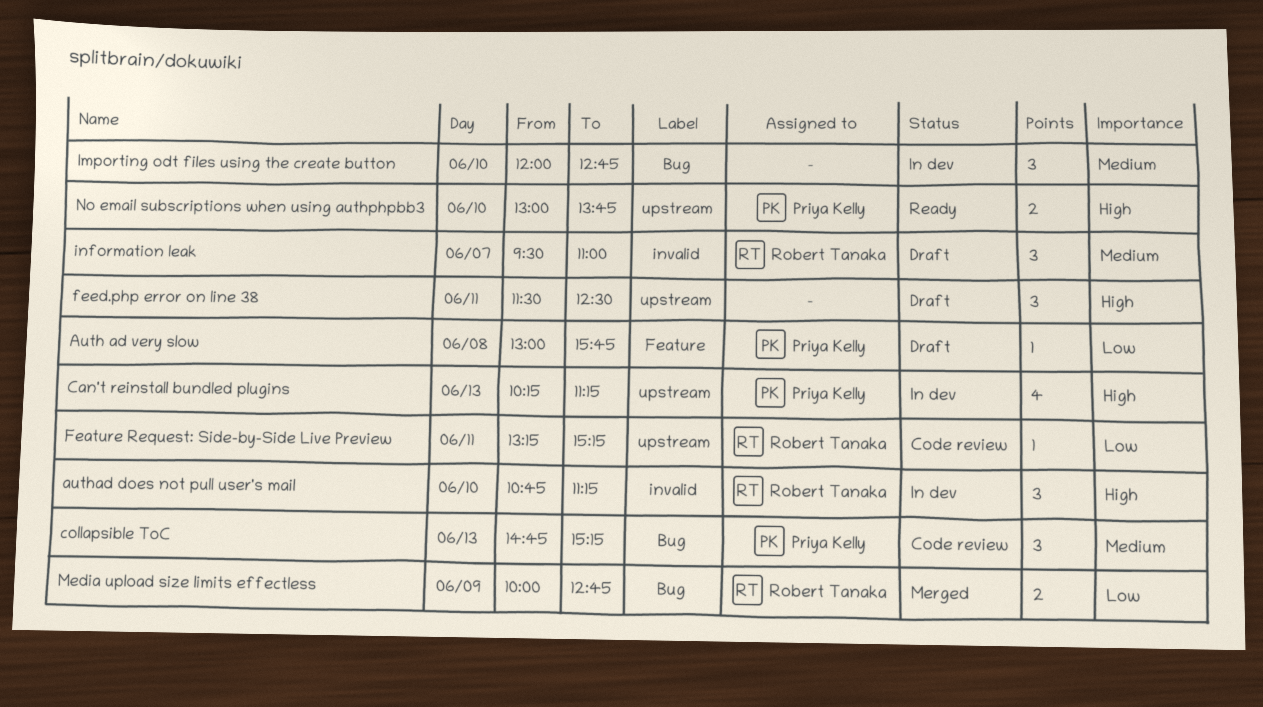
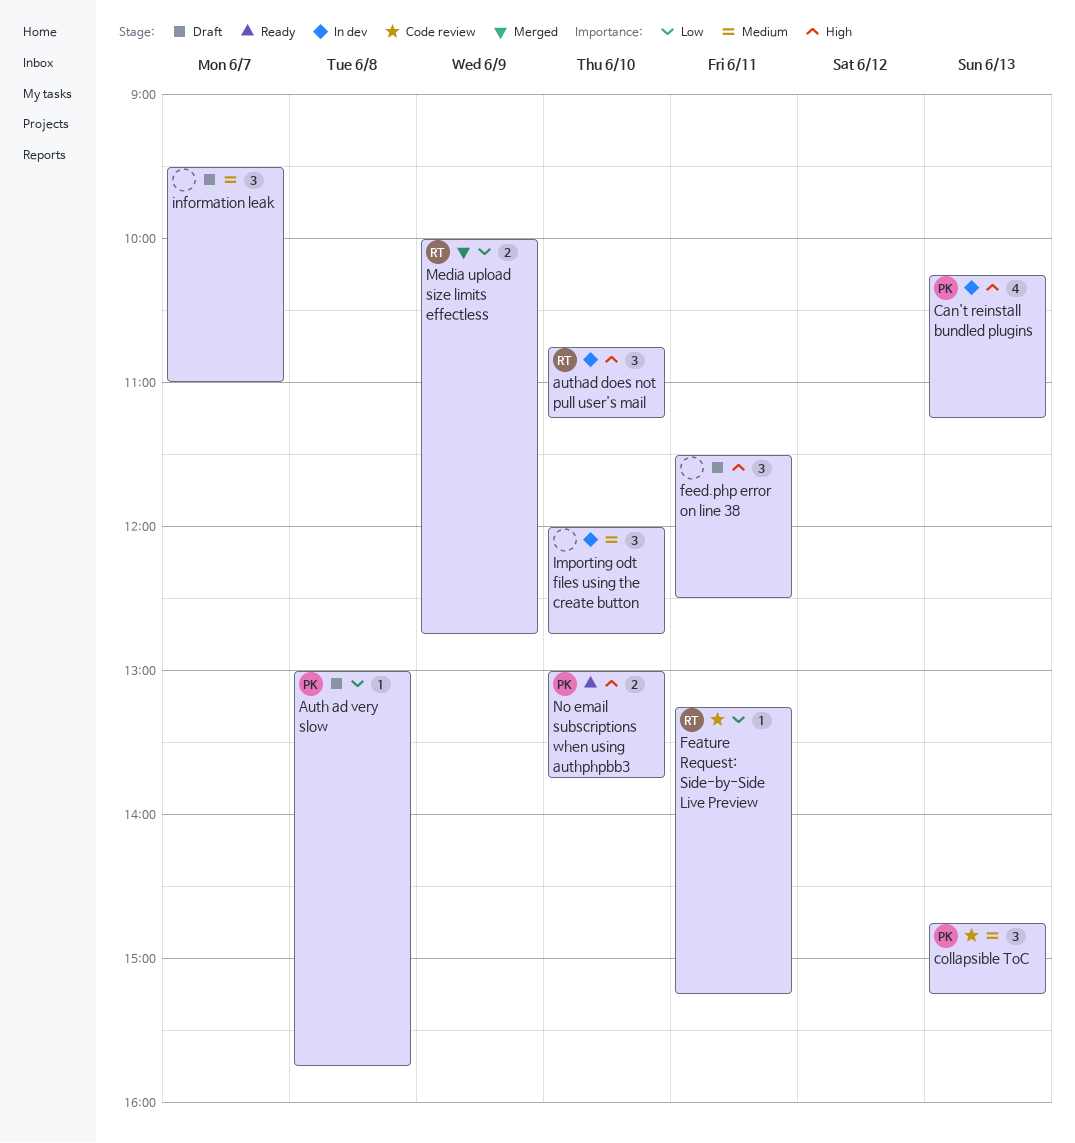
information leak, owner: Robert Tanaka -> none

